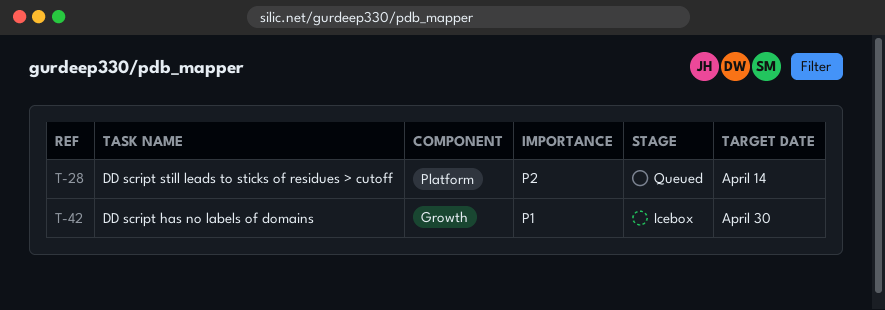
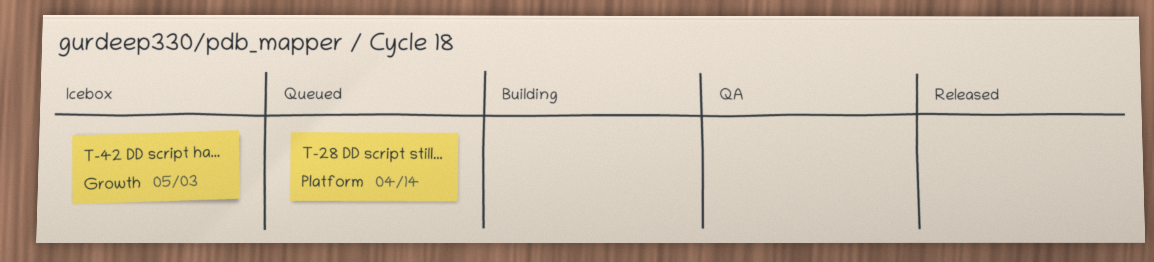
T-42, due: Apr 30 -> May 3

